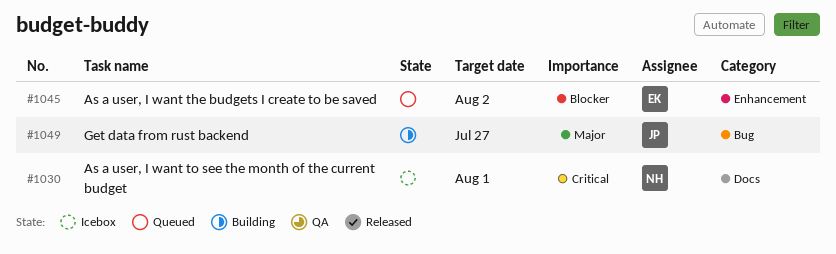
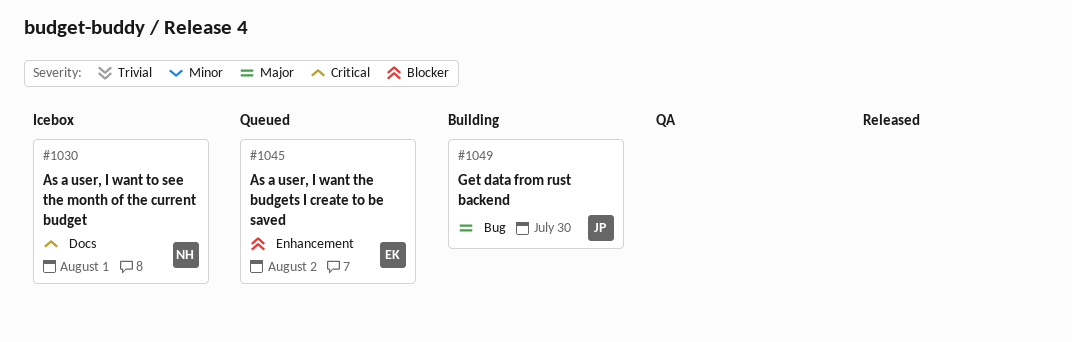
#1049, due: Jul 27 -> Jul 30

